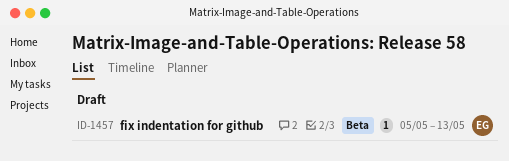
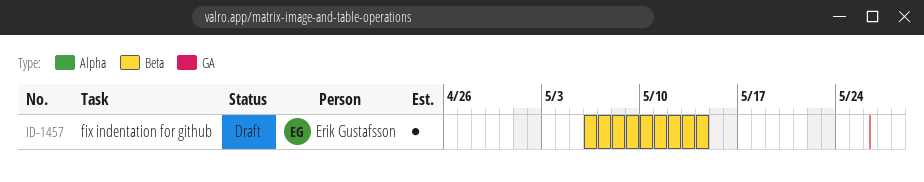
ID-1457, start: May 5 -> May 6
ID-1457, due: May 13 -> May 14

